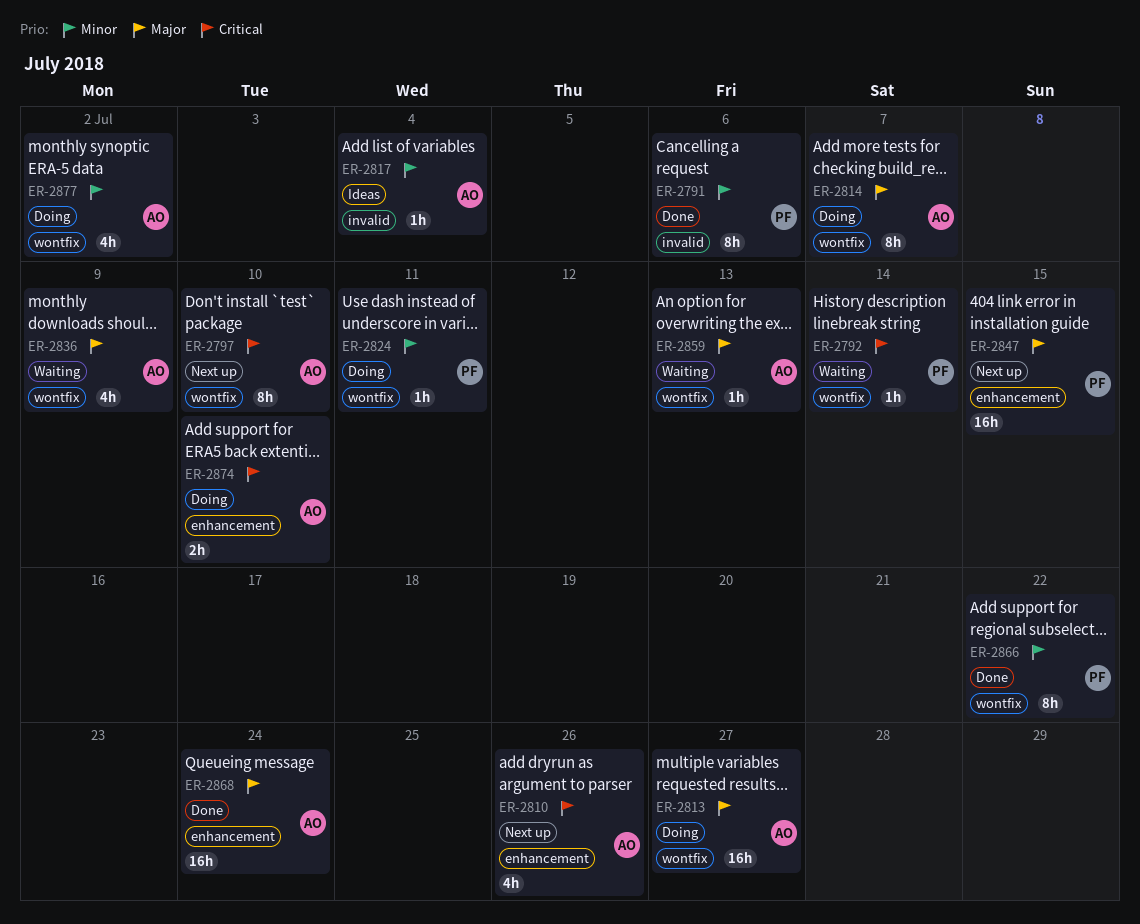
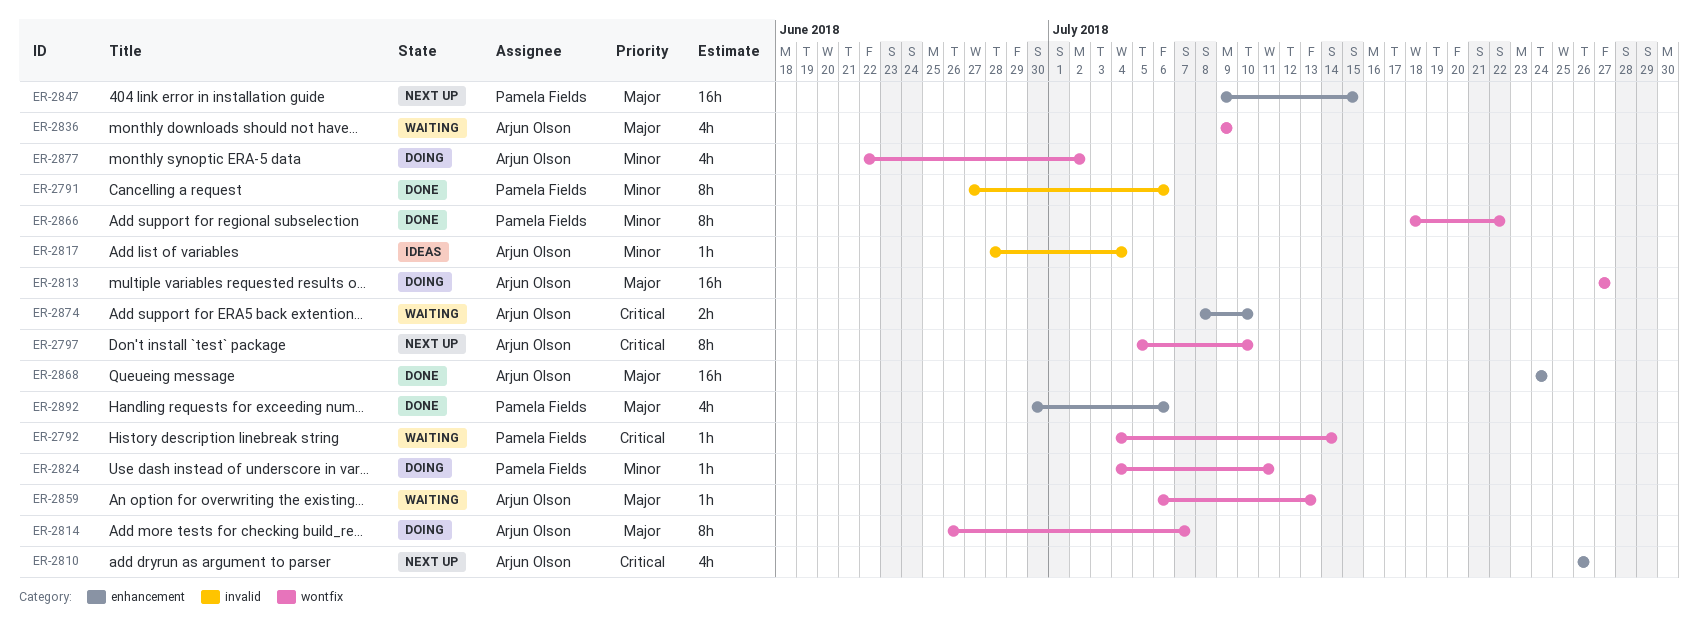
ER-2874, status: Doing -> Waiting
ER-2892: none -> present

